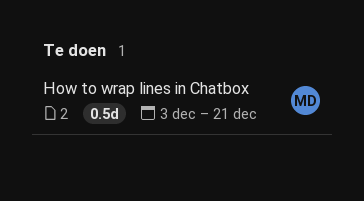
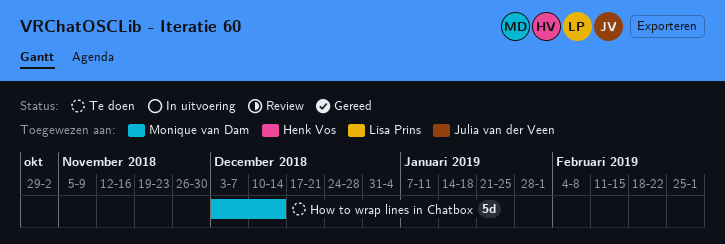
How to wrap lines in Chatbox, estimate: 0.5d -> 5d
How to wrap lines in Chatbox, due: Dec 21 -> Dec 14

